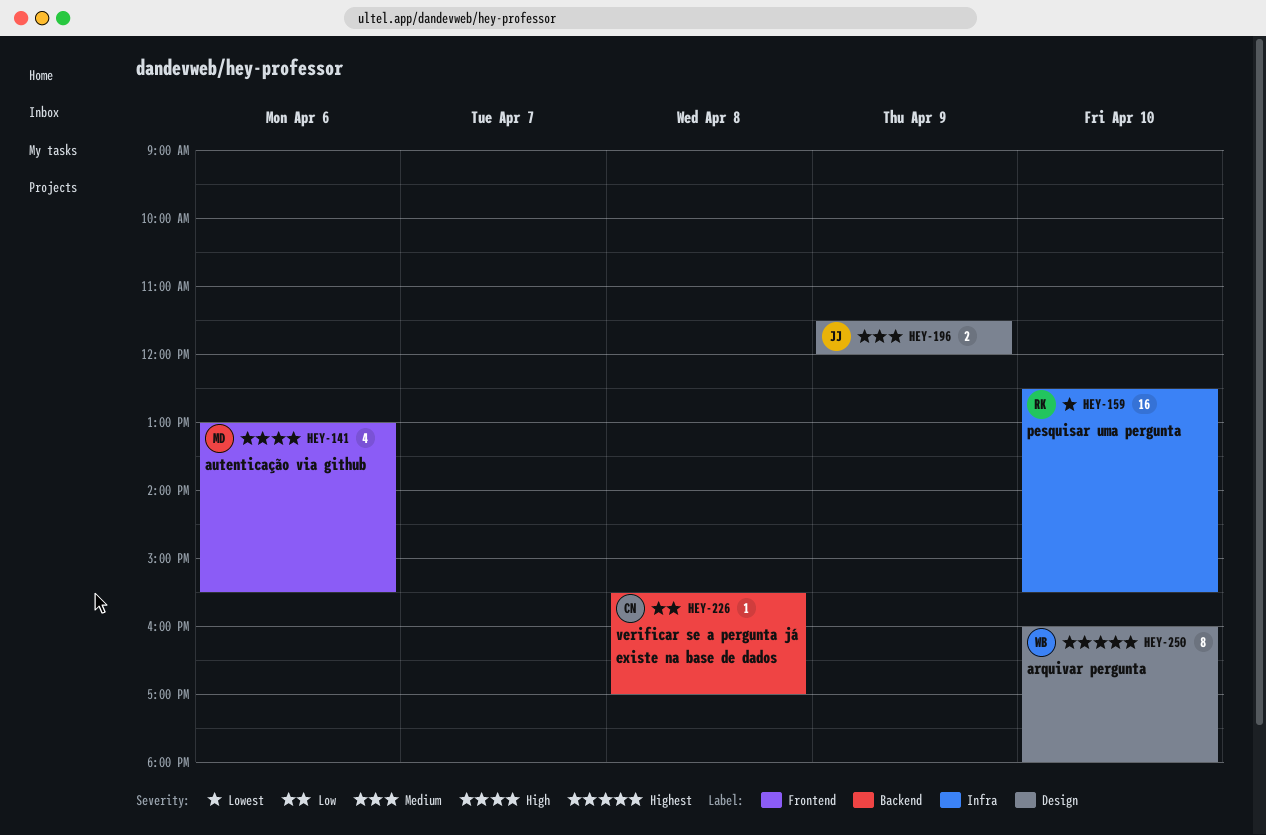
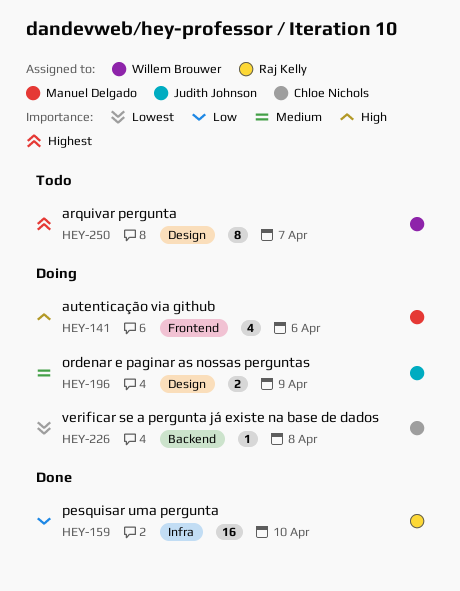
HEY-159, priority: Lowest -> Low
HEY-226, priority: Low -> Lowest
HEY-250, day: Apr 10 -> Apr 7

